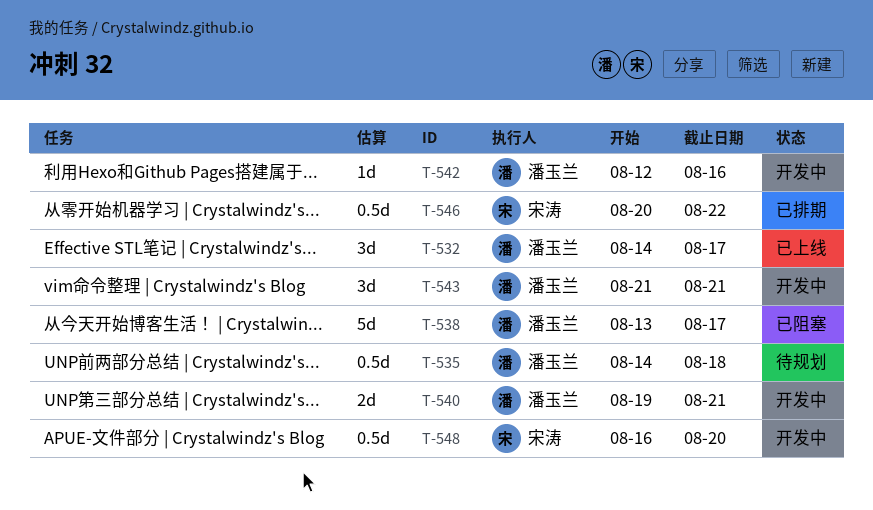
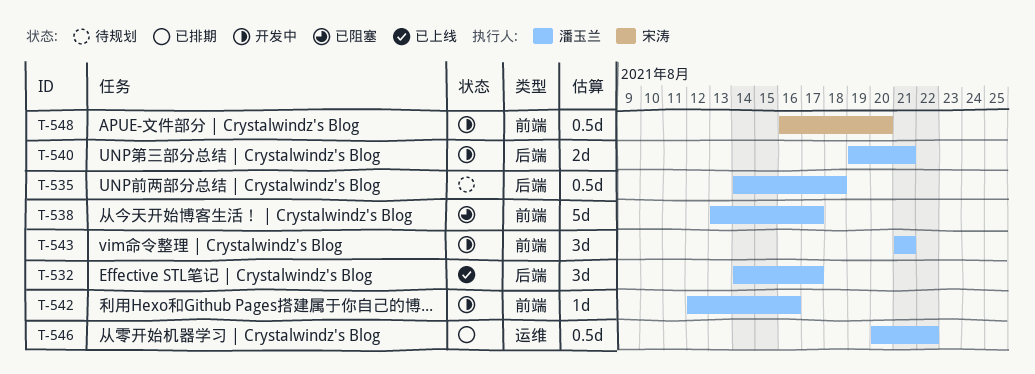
T-546, owner: 宋涛 -> 潘玉兰

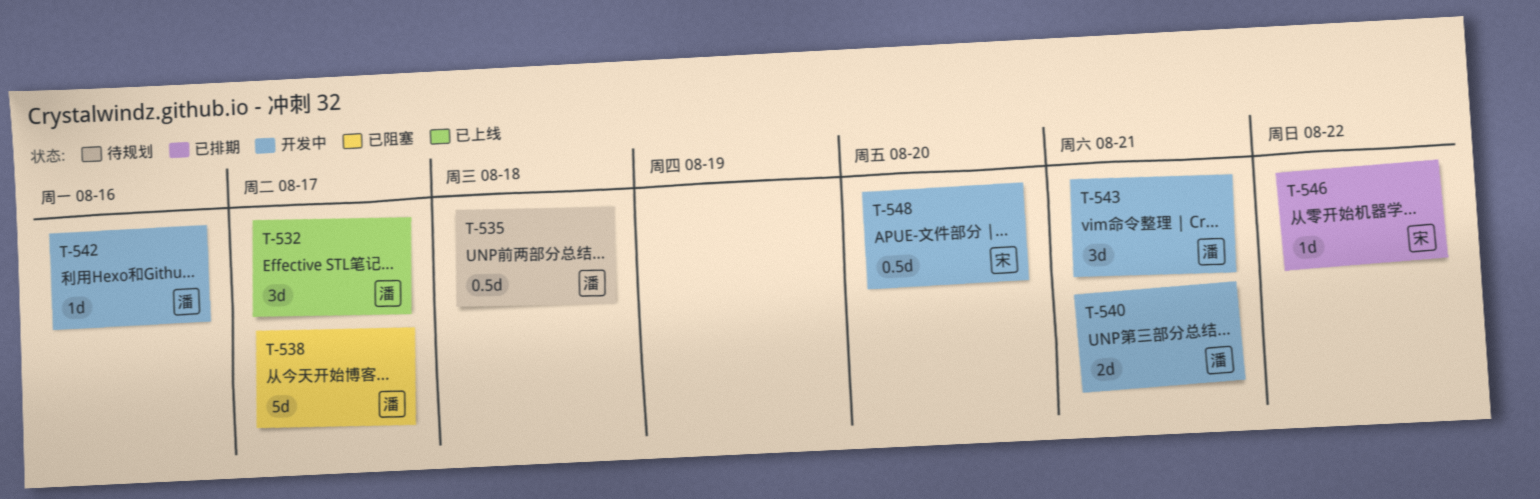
T-546, owner: 潘玉兰 -> 宋涛
T-546, estimate: 0.5d -> 1d

